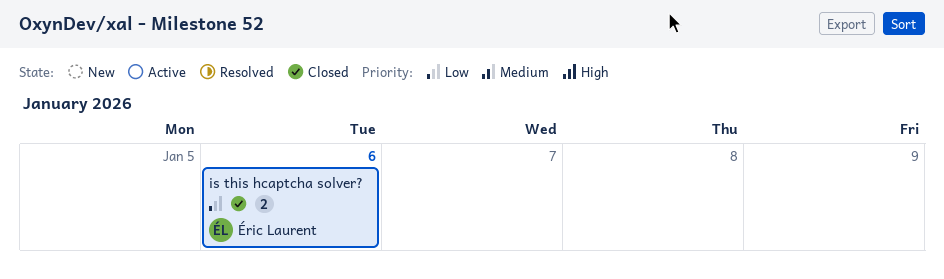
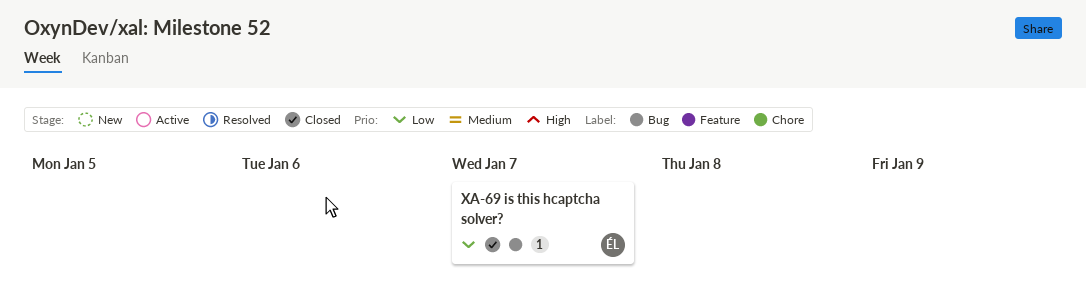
is this hcaptcha solver?, estimate: 2 -> 1
is this hcaptcha solver?, due: Jan 6 -> Jan 7

